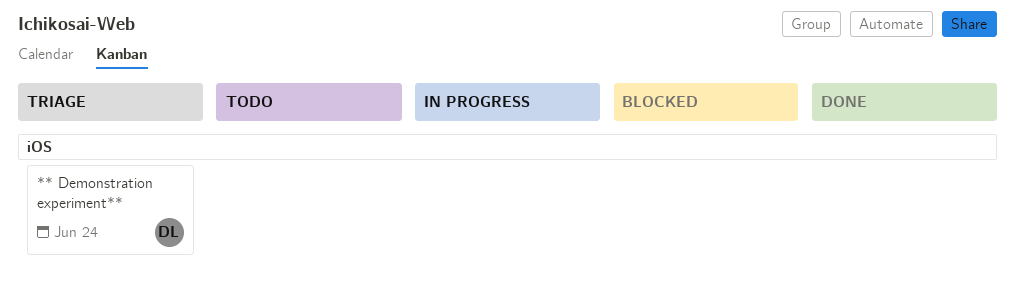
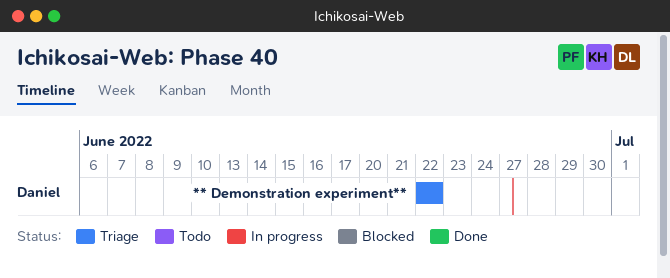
** Demonstration experiment**, due: Jun 24 -> Jun 22

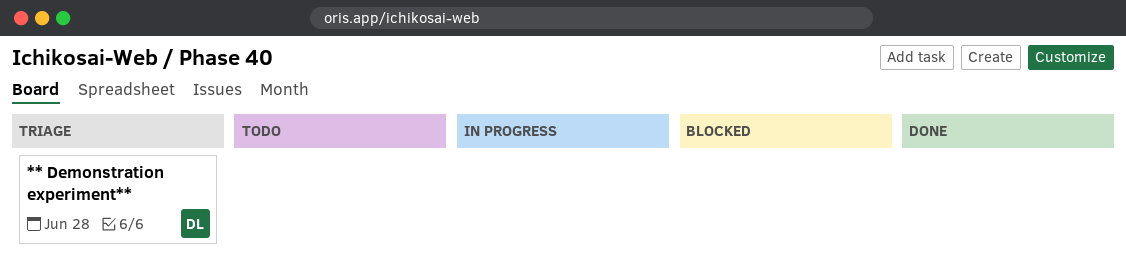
** Demonstration experiment**, due: Jun 22 -> Jun 28

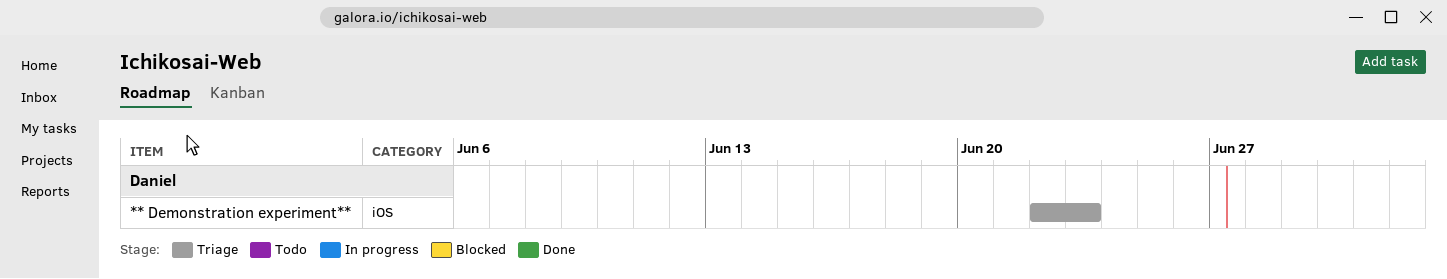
** Demonstration experiment**, due: Jun 28 -> Jun 23

